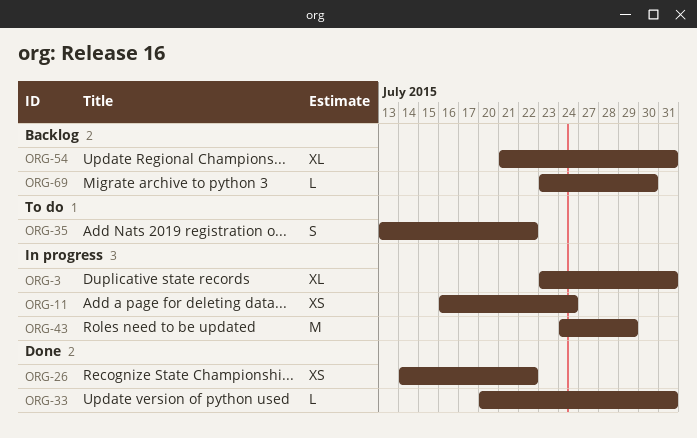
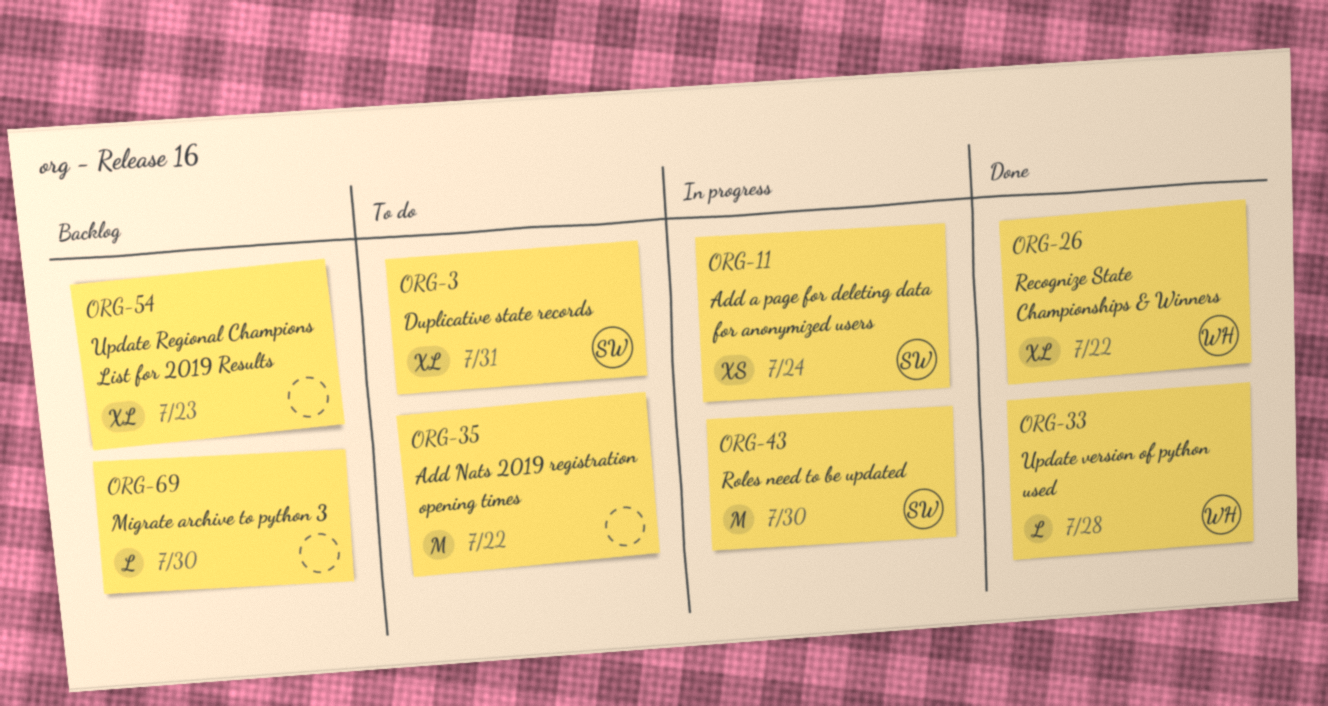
ORG-3, status: In progress -> To do
ORG-26, estimate: XS -> XL
ORG-33, due: Jul 31 -> Jul 28
ORG-35, estimate: S -> M
ORG-43, due: Jul 29 -> Jul 30
ORG-54, due: Jul 31 -> Jul 23

